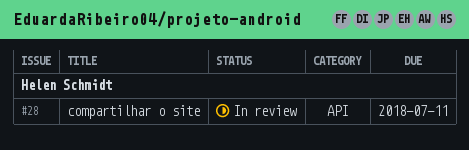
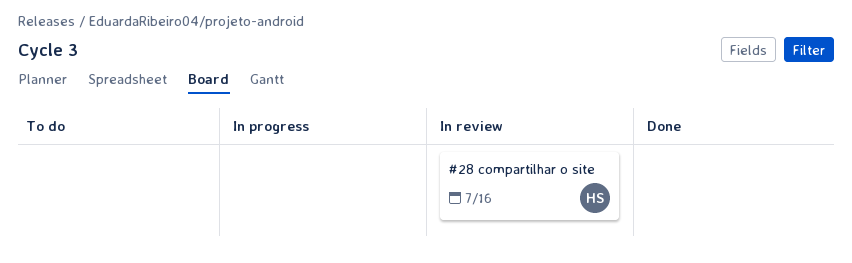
#28, due: Jul 11 -> Jul 16

